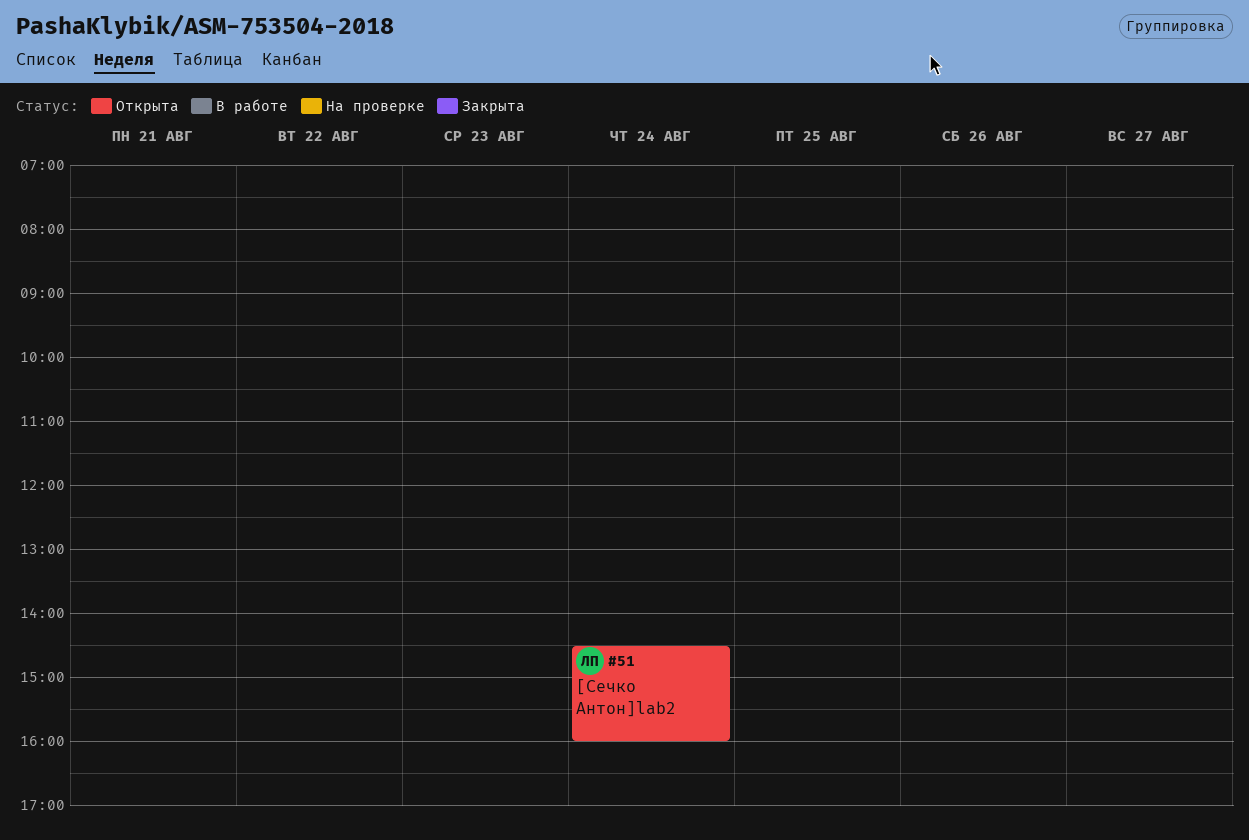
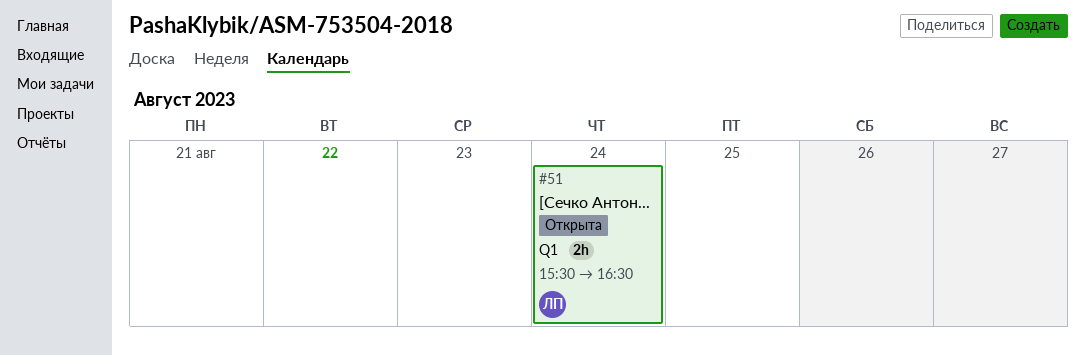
#51, begins: 14:30 -> 15:30
#51, ends: 16:00 -> 16:30

